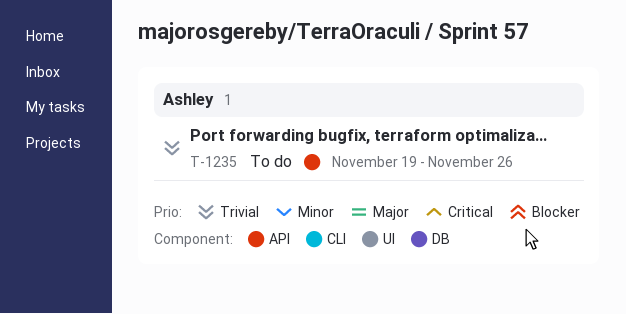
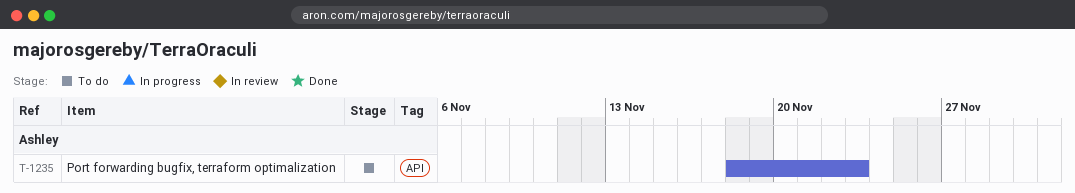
T-1235, start: Nov 19 -> Nov 18
T-1235, due: Nov 26 -> Nov 23

